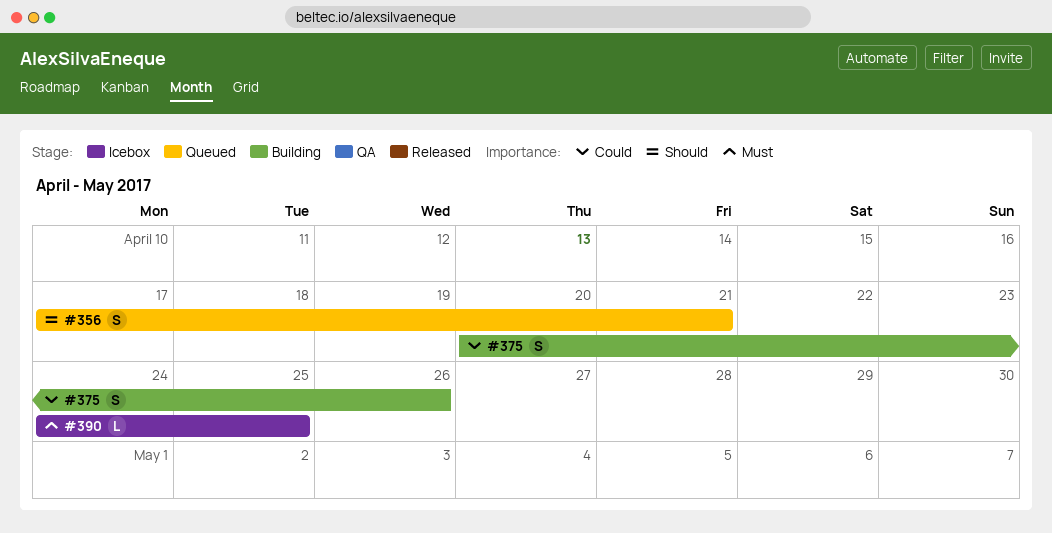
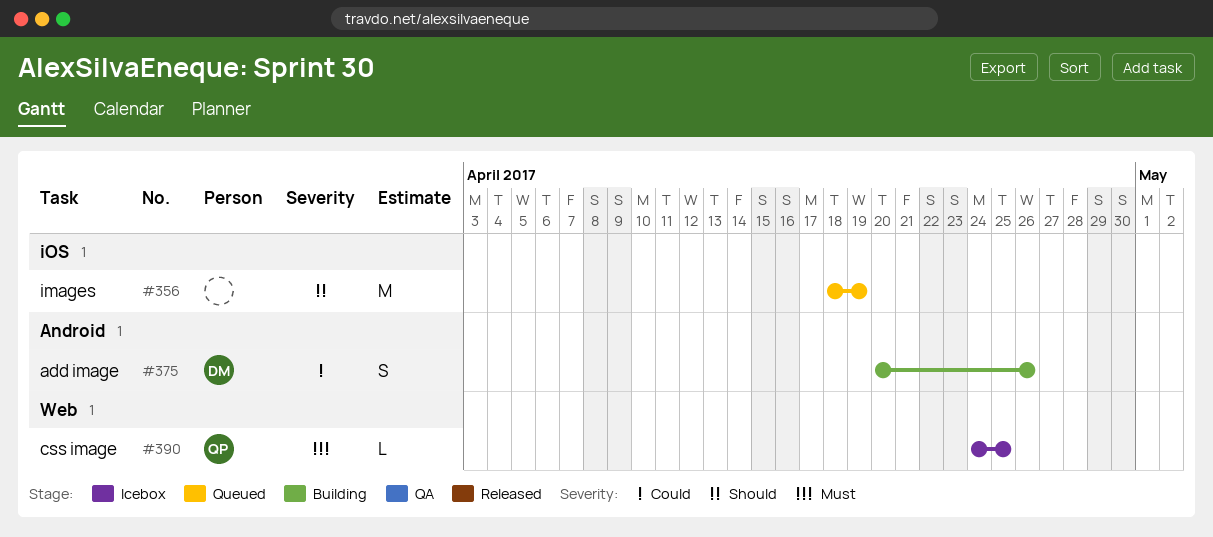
#356, estimate: S -> M
#356, start: Apr 17 -> Apr 18
#356, due: Apr 21 -> Apr 19

